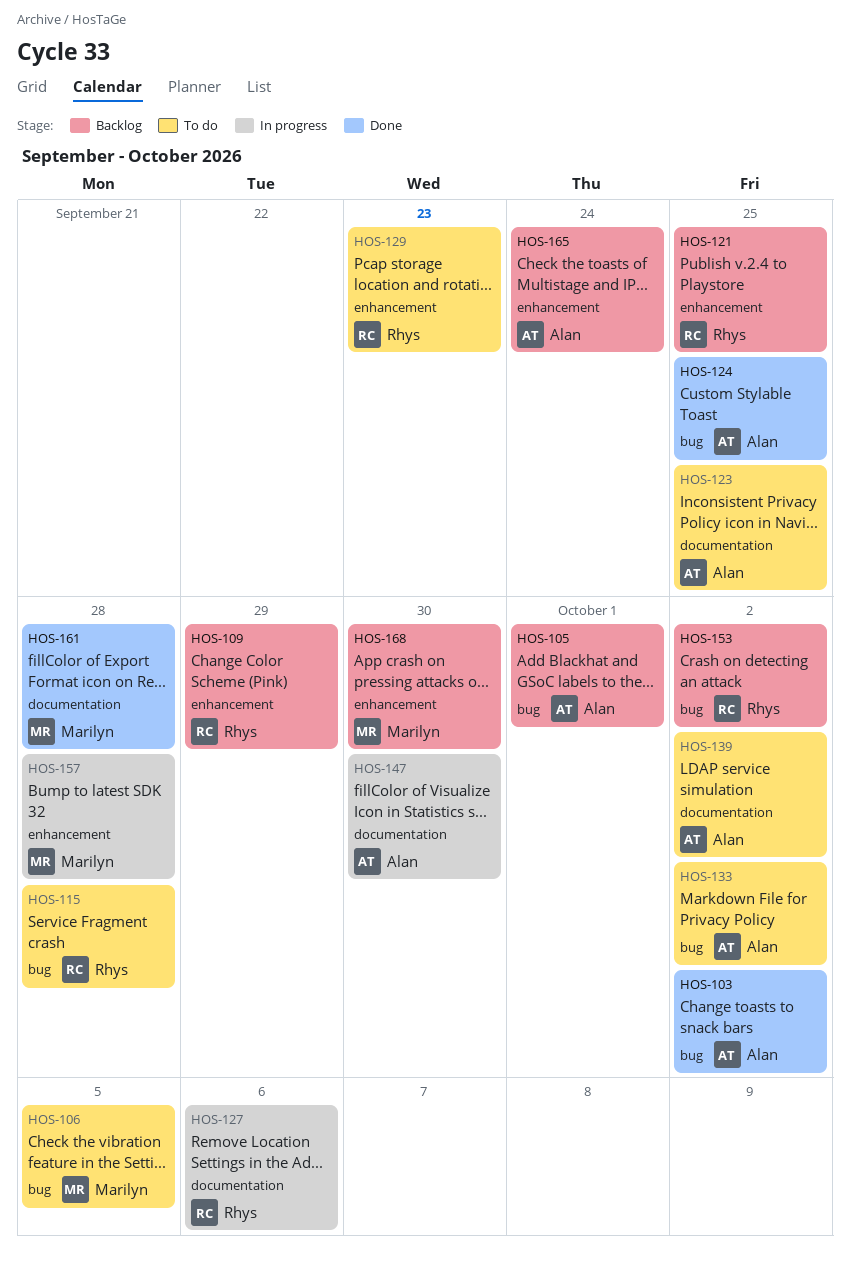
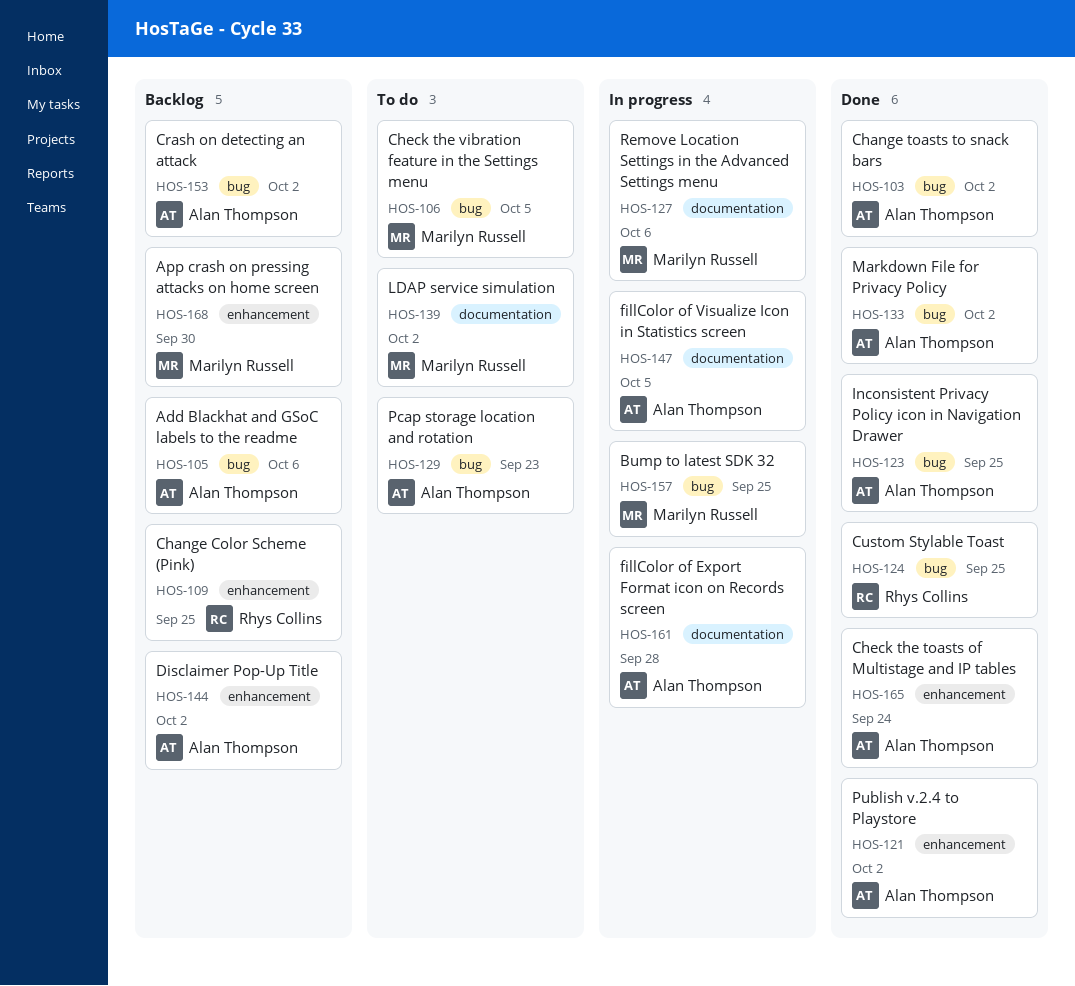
HOS-105, due: Oct 1 -> Oct 6
HOS-109, due: Sep 29 -> Sep 25
HOS-115: present -> none
HOS-121, status: Backlog -> Done
HOS-121, owner: Rhys Collins -> Alan Thompson
HOS-121, due: Sep 25 -> Oct 2
HOS-123, status: To do -> Done
HOS-123, label: documentation -> bug
HOS-124, owner: Alan Thompson -> Rhys Collins
HOS-127, owner: Rhys Collins -> Marilyn Russell
HOS-129, owner: Rhys Collins -> Alan Thompson
HOS-129, label: enhancement -> bug
HOS-133, status: To do -> Done
HOS-139, owner: Alan Thompson -> Marilyn Russell
HOS-144: none -> present
HOS-147, due: Sep 30 -> Oct 5
HOS-153, owner: Rhys Collins -> Alan Thompson
HOS-157, label: enhancement -> bug
HOS-157, due: Sep 28 -> Sep 25
HOS-161, status: Done -> In progress
HOS-161, owner: Marilyn Russell -> Alan Thompson
HOS-165, status: Backlog -> Done

